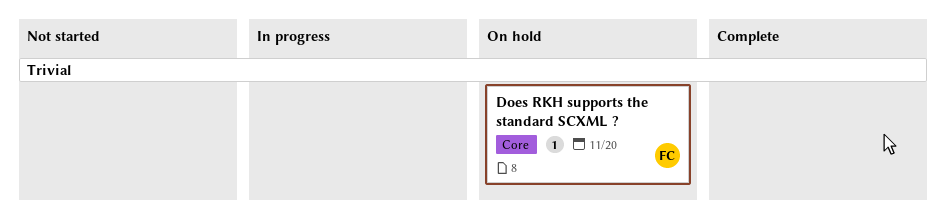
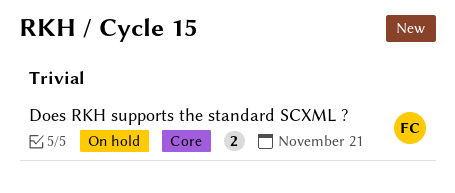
Does RKH supports the standard SCXML ?, estimate: 1 -> 2
Does RKH supports the standard SCXML ?, due: Nov 20 -> Nov 21

